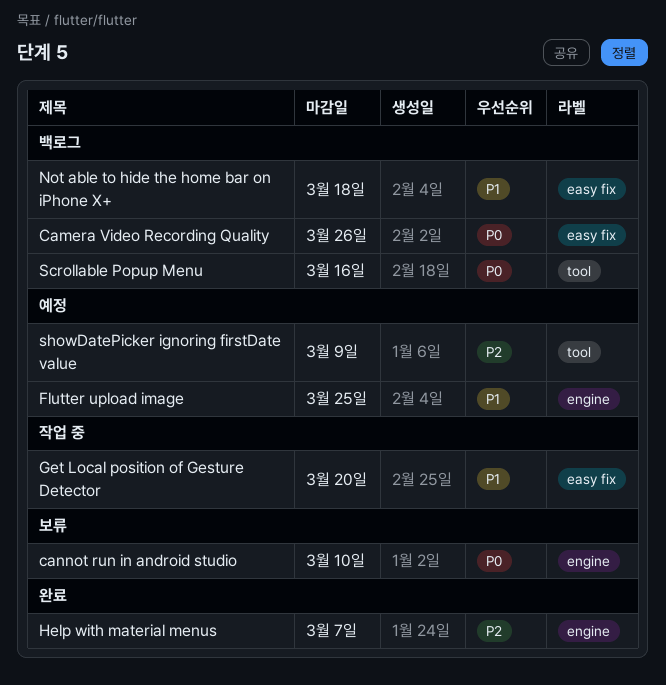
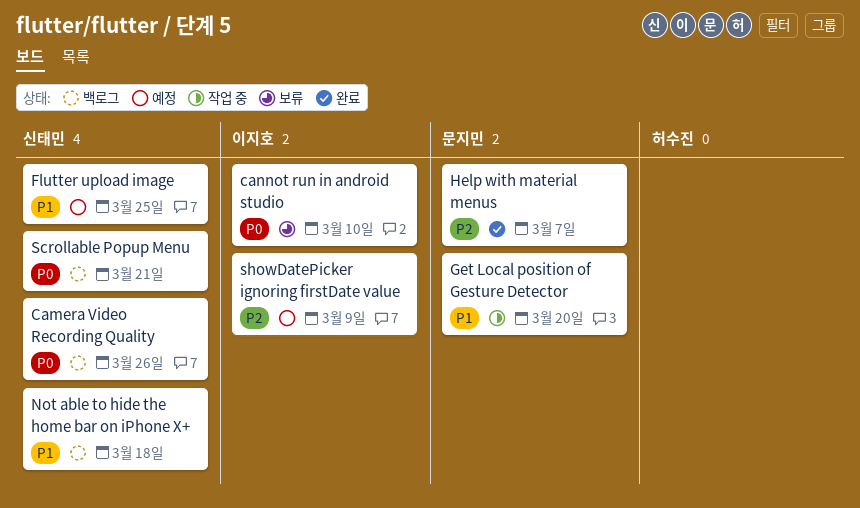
Scrollable Popup Menu, due: Mar 16 -> Mar 21

